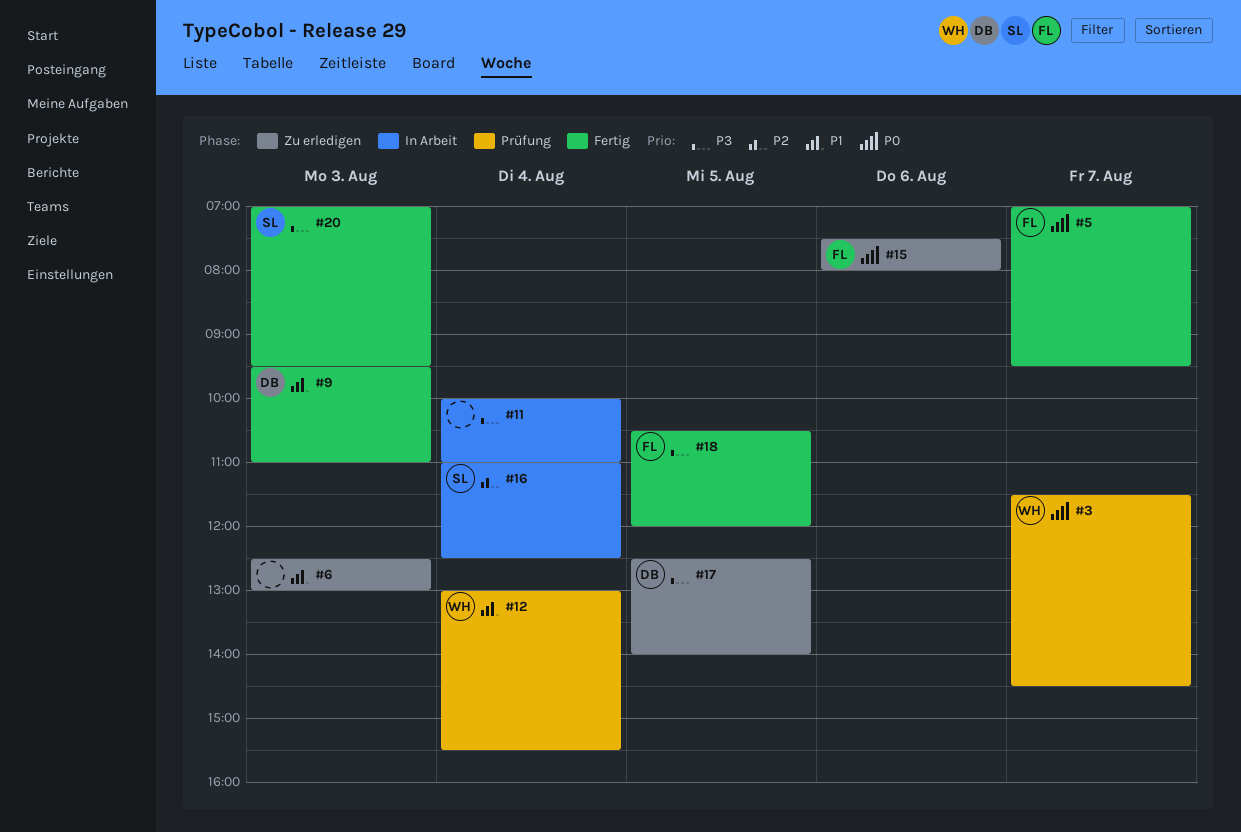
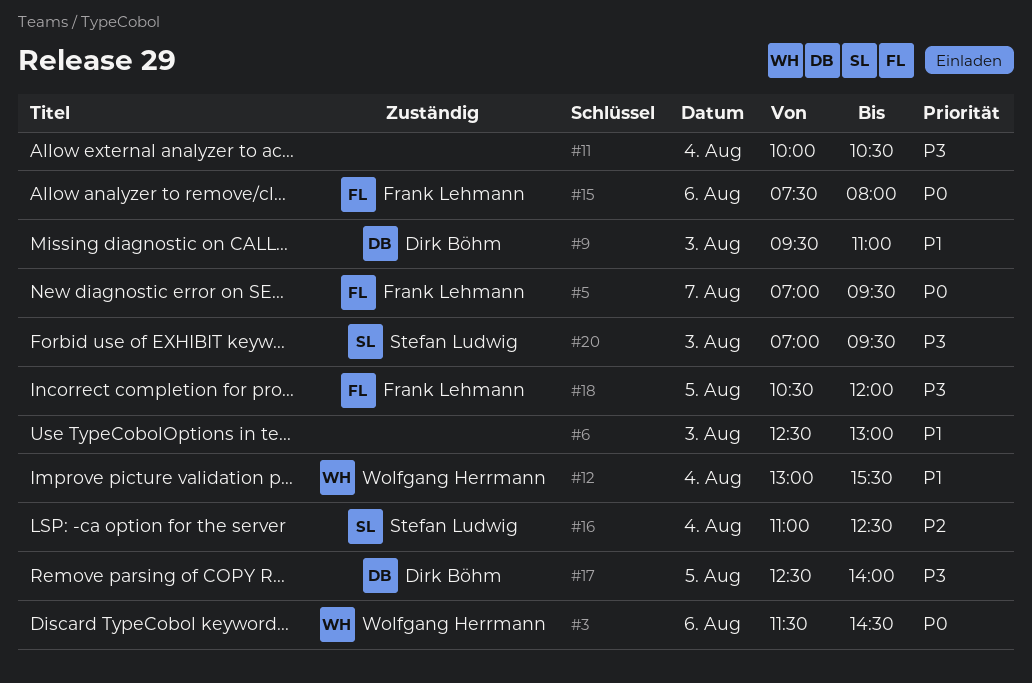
#3, day: Aug 7 -> Aug 6
#11, ends: 11:00 -> 10:30

